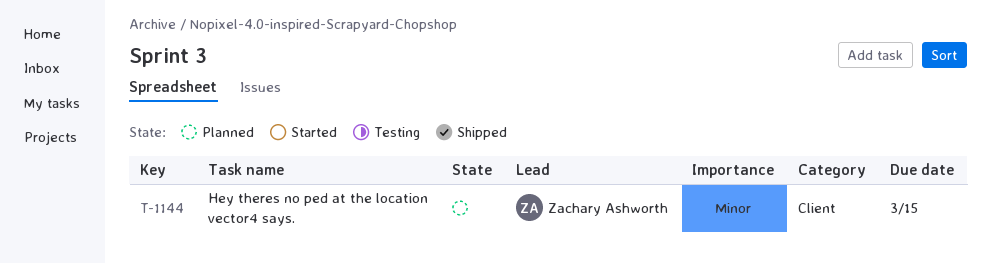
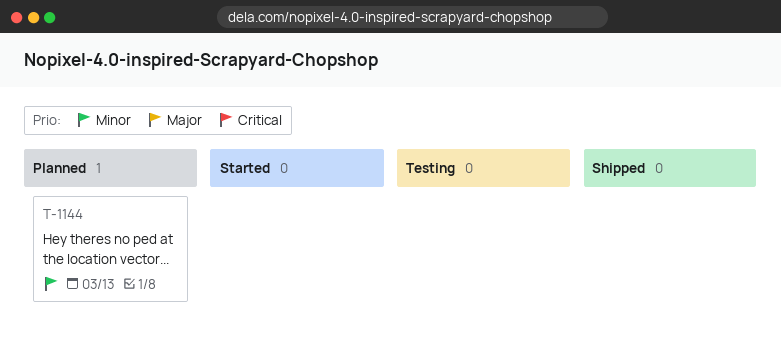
T-1144, due: Mar 15 -> Mar 13

